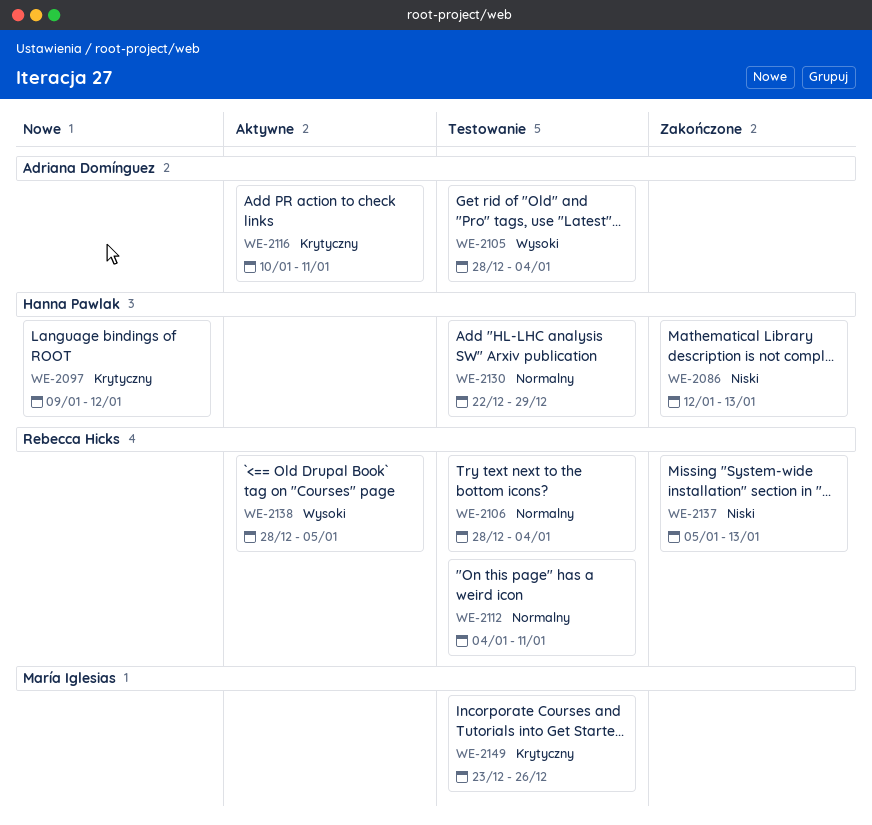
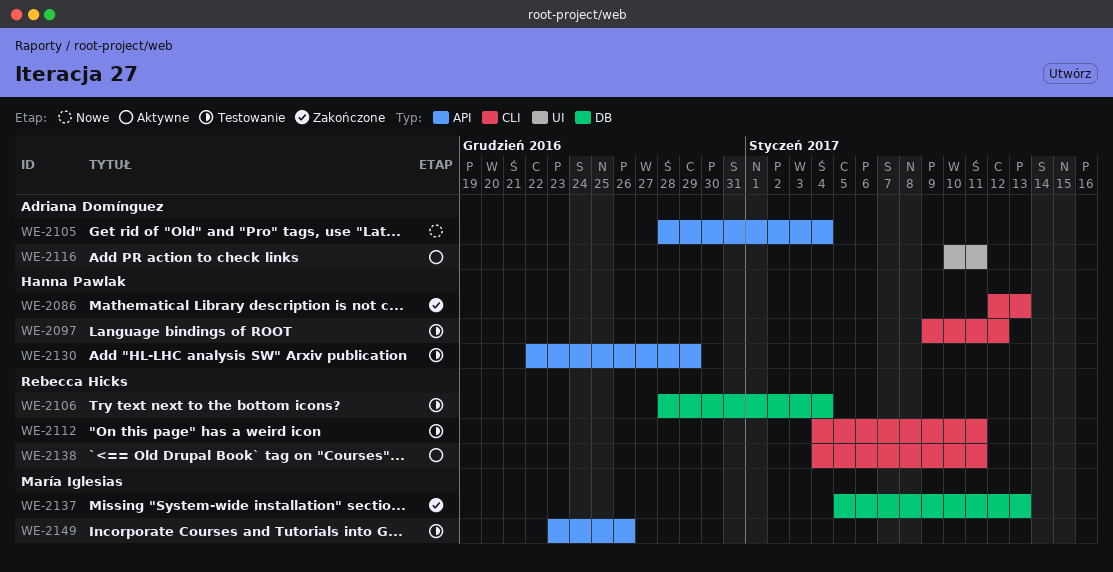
WE-2097, status: Nowe -> Testowanie
WE-2105, status: Testowanie -> Nowe
WE-2137, owner: Rebecca Hicks -> María Iglesias
WE-2138, start: Dec 28 -> Jan 4
WE-2138, due: Jan 5 -> Jan 11

